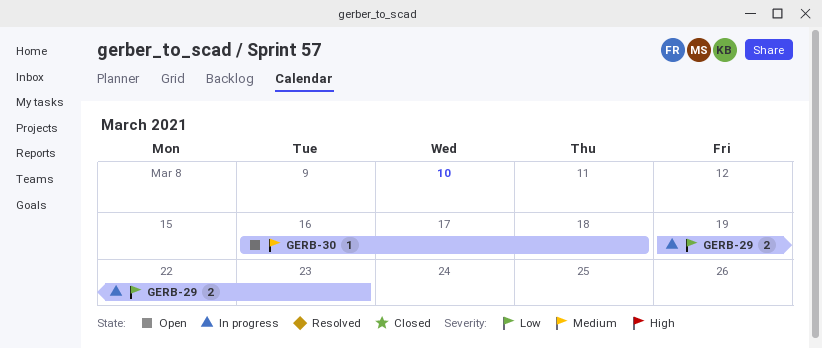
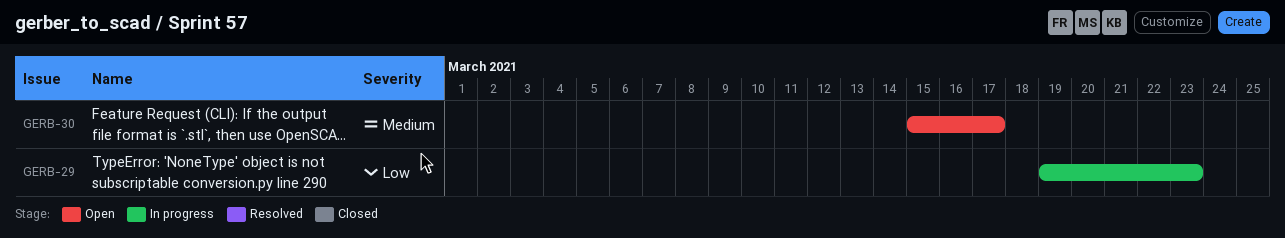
GERB-30, start: Mar 16 -> Mar 15
GERB-30, due: Mar 18 -> Mar 17

